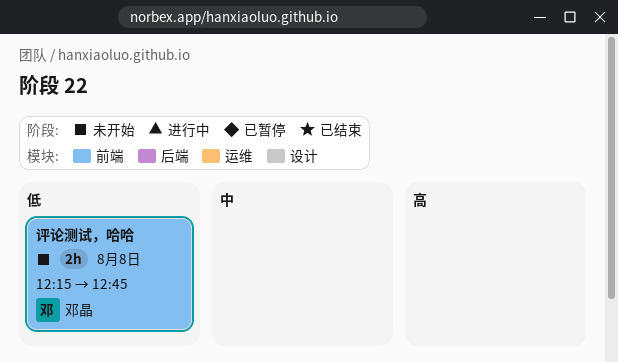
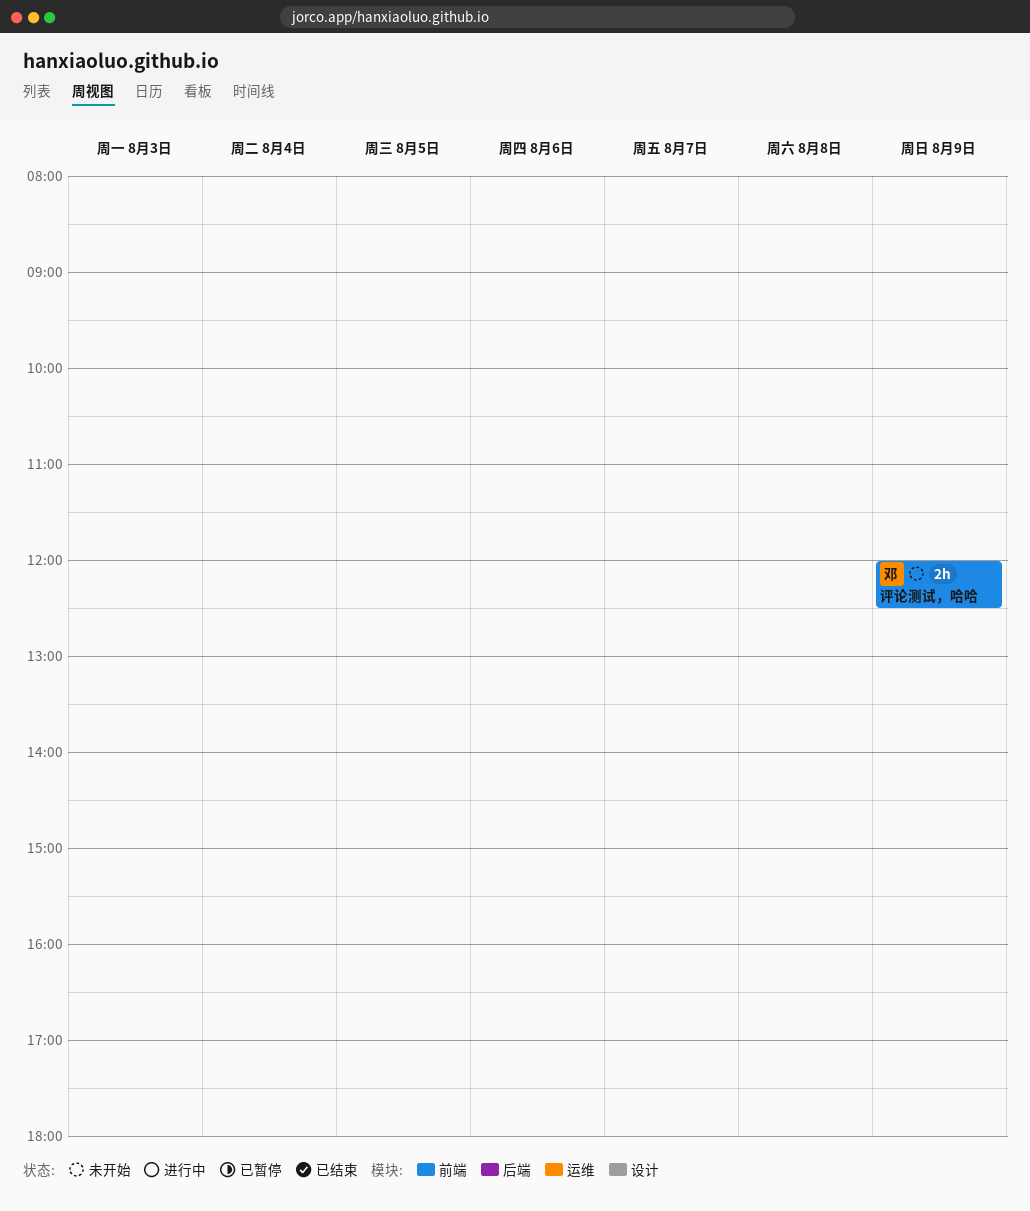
评论测试，哈哈, day: Aug 8 -> Aug 9
评论测试，哈哈, begins: 12:15 -> 12:00
评论测试，哈哈, ends: 12:45 -> 12:30

